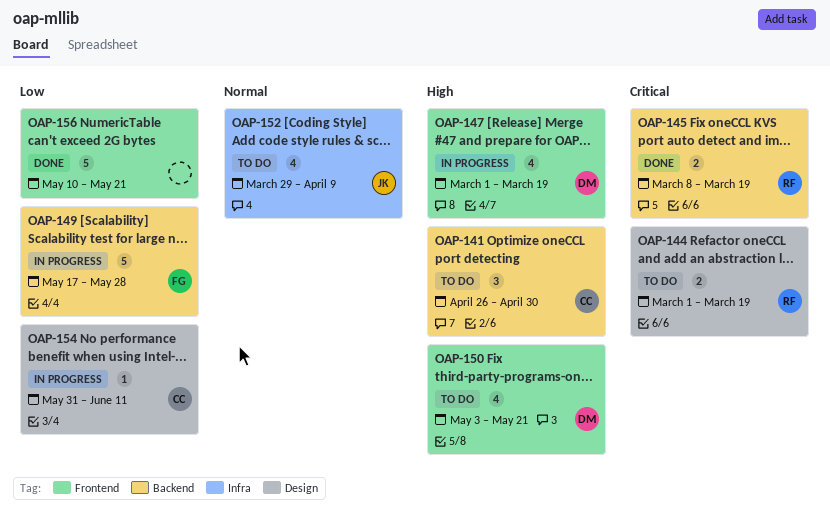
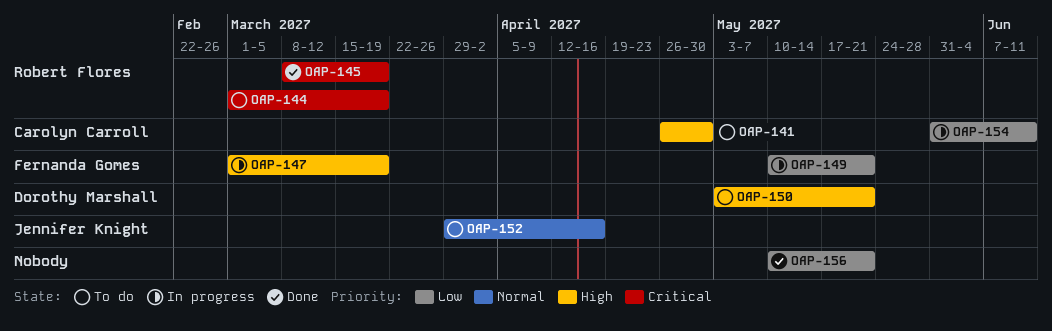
OAP-147, owner: Dorothy Marshall -> Fernanda Gomes
OAP-149, start: May 17 -> May 10
OAP-149, due: May 28 -> May 21
OAP-152, due: Apr 9 -> Apr 16

